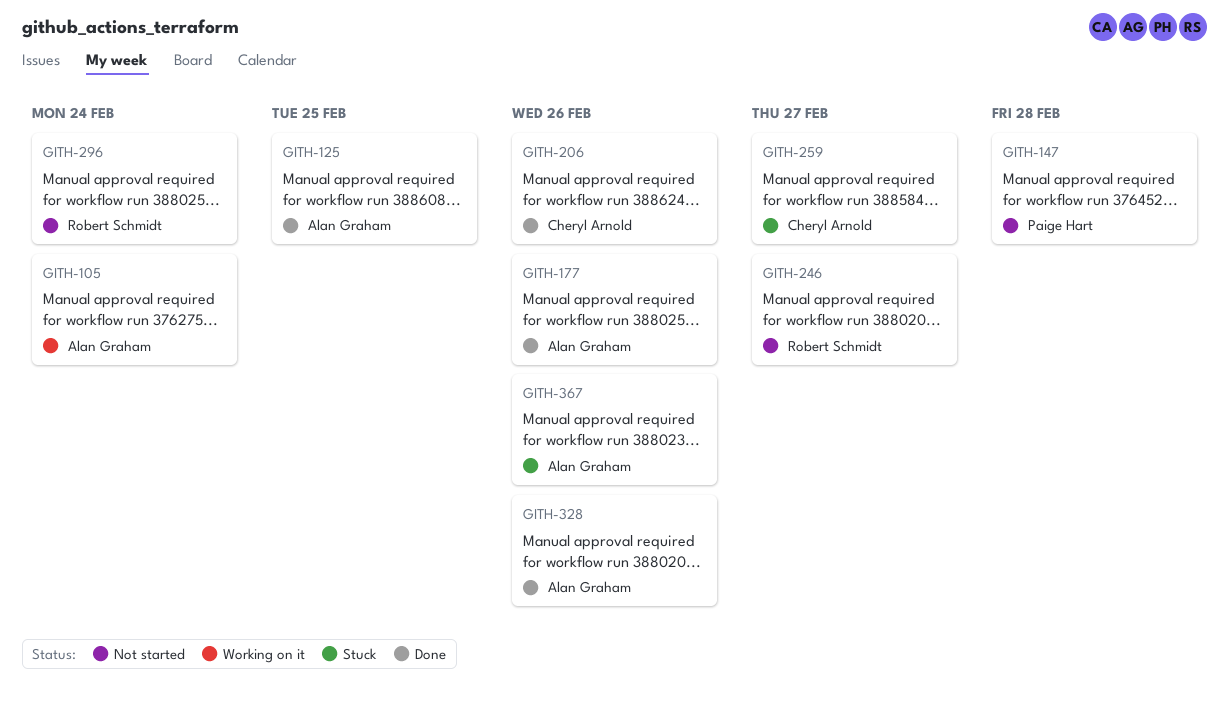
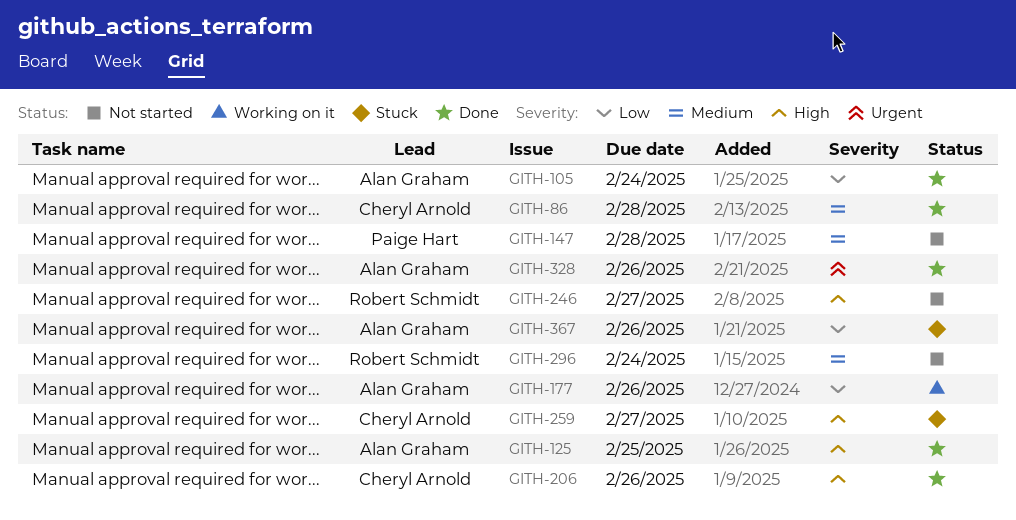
GITH-86: none -> present
GITH-105, status: Working on it -> Done
GITH-177, status: Done -> Working on it

